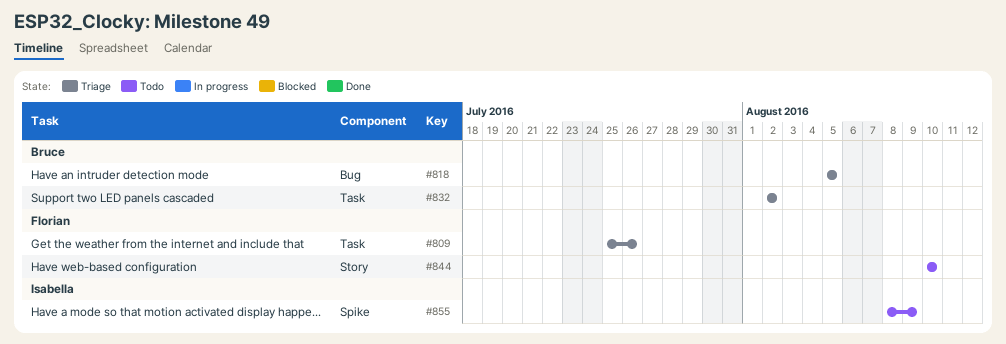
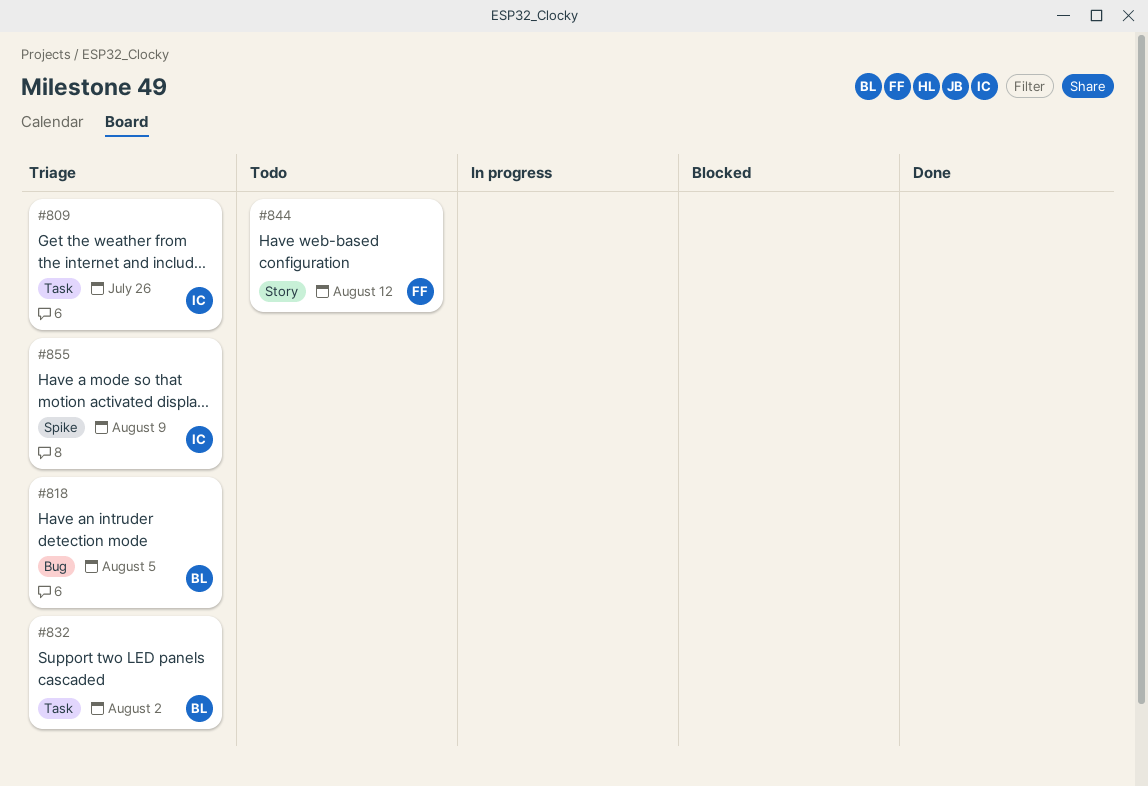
#809, owner: Florian -> Isabella
#844, due: Aug 10 -> Aug 12
#855, status: Todo -> Triage

